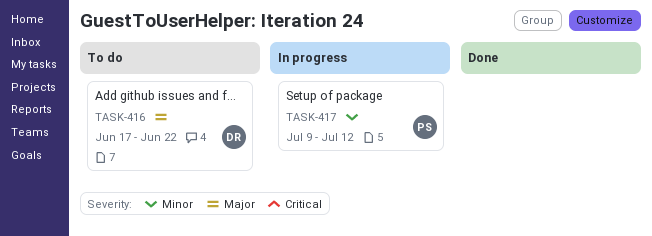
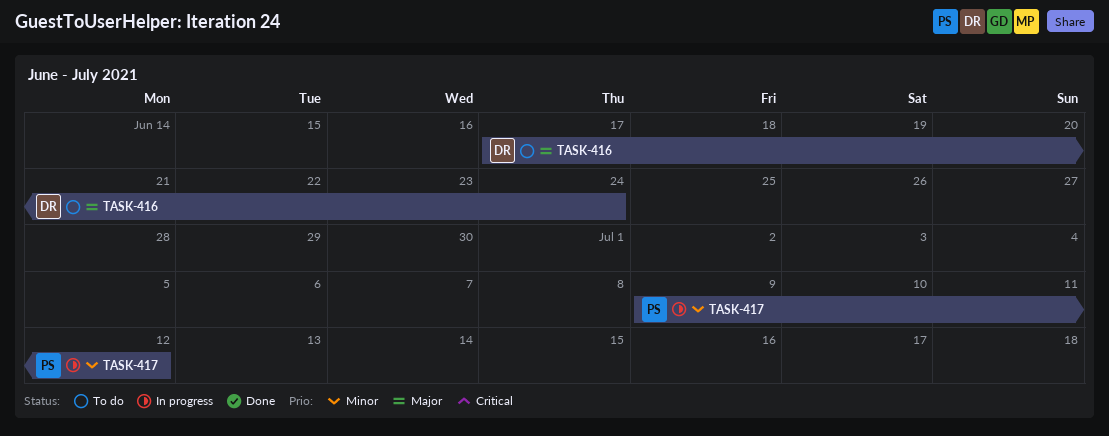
TASK-416, due: Jun 22 -> Jun 24

